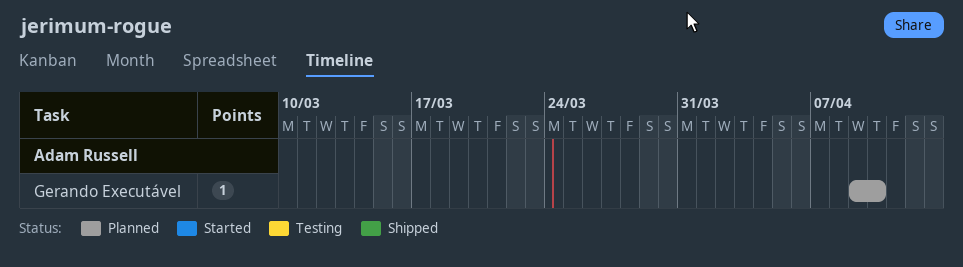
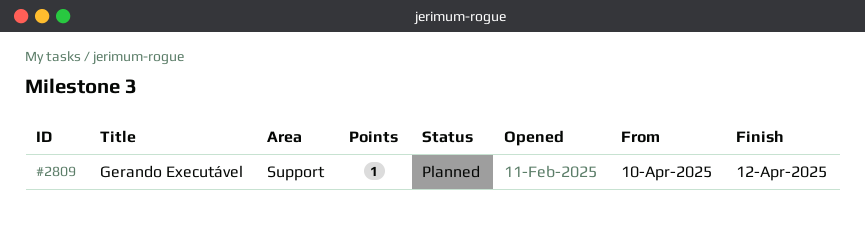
Gerando Executável, start: Apr 9 -> Apr 10
Gerando Executável, due: Apr 10 -> Apr 12

